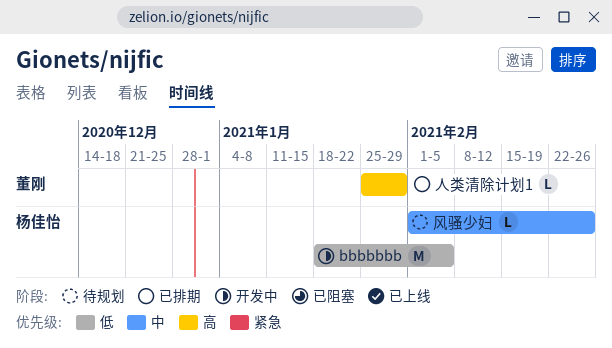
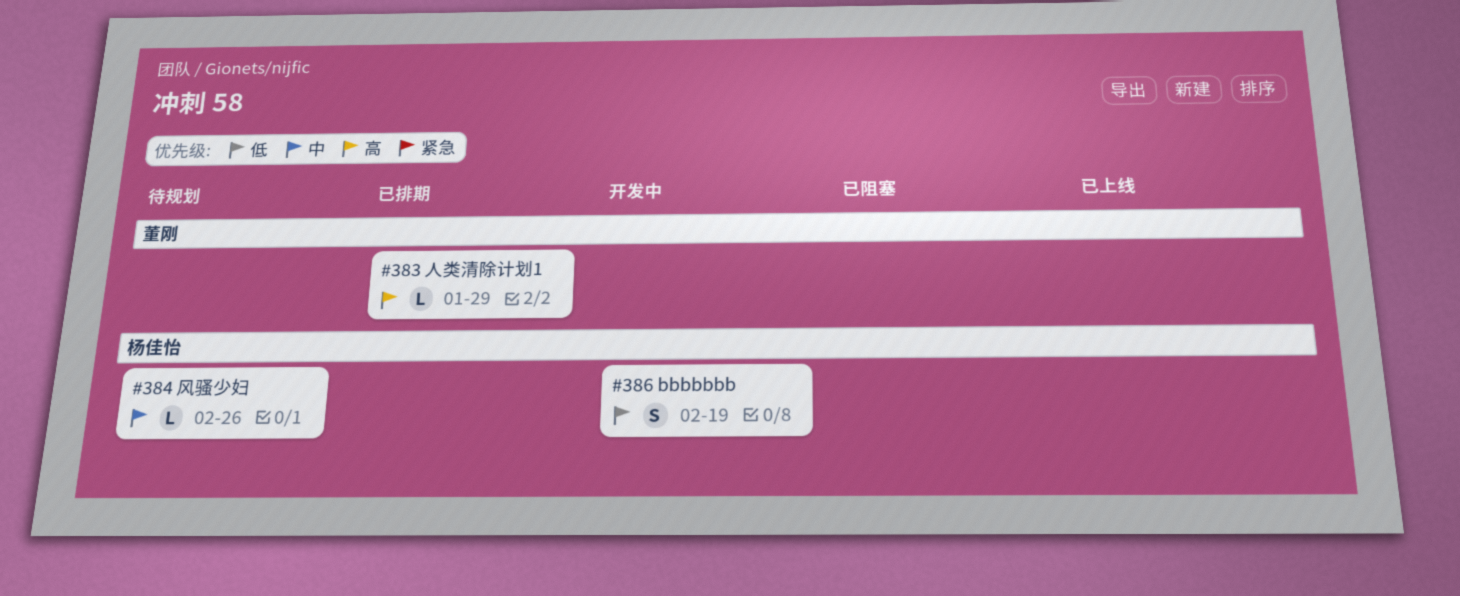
bbbbbbb, estimate: M -> S
bbbbbbb, due: Feb 5 -> Feb 19

